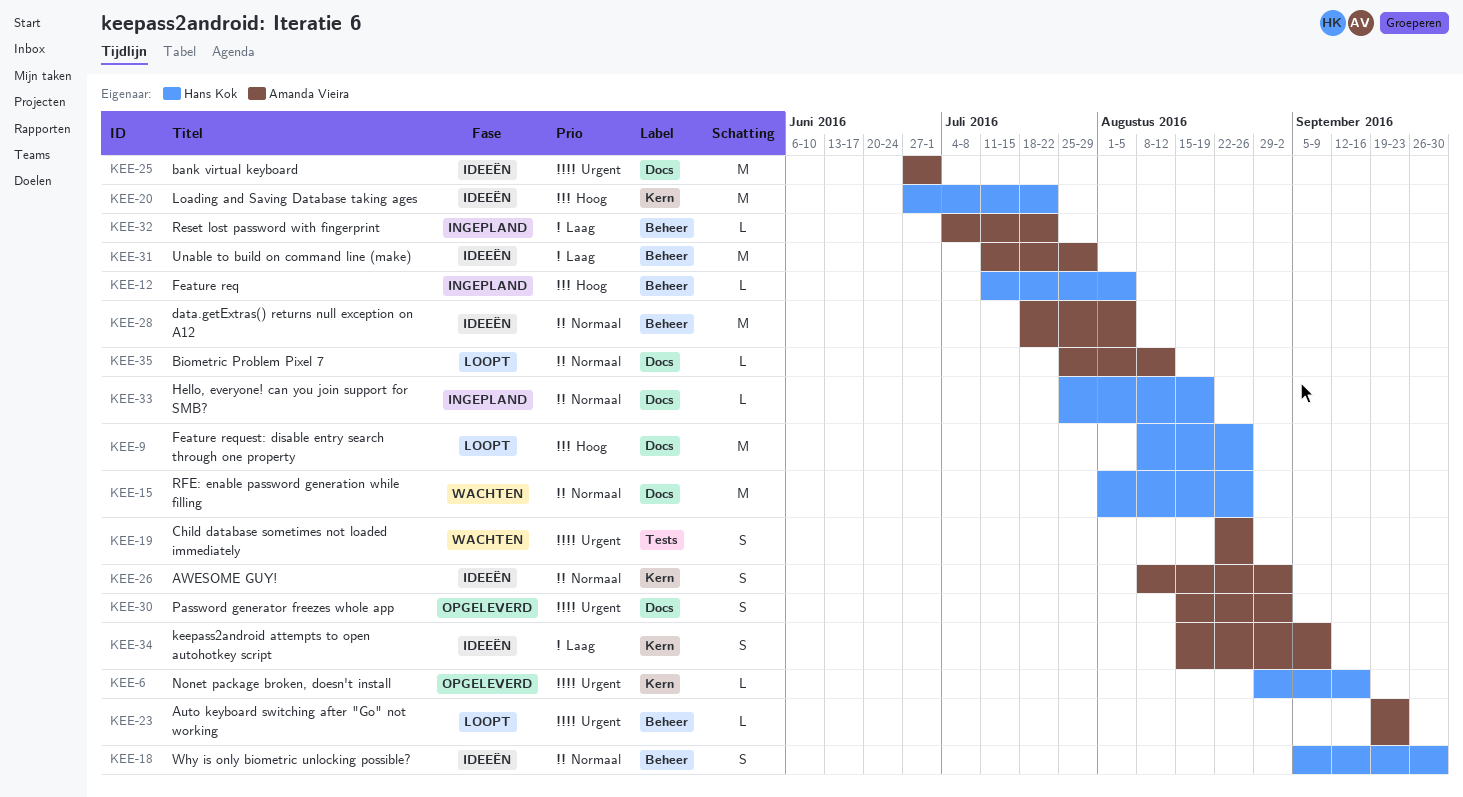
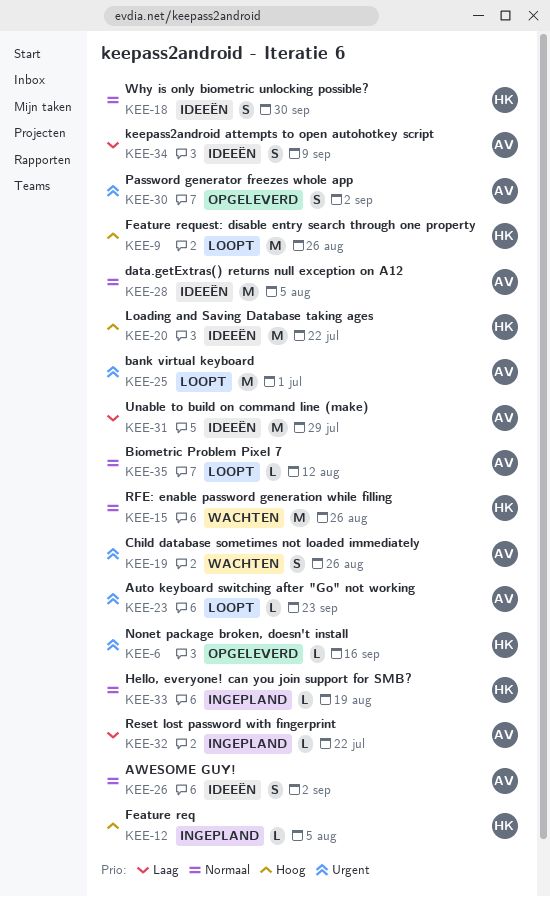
KEE-25, status: Ideeën -> Loopt

